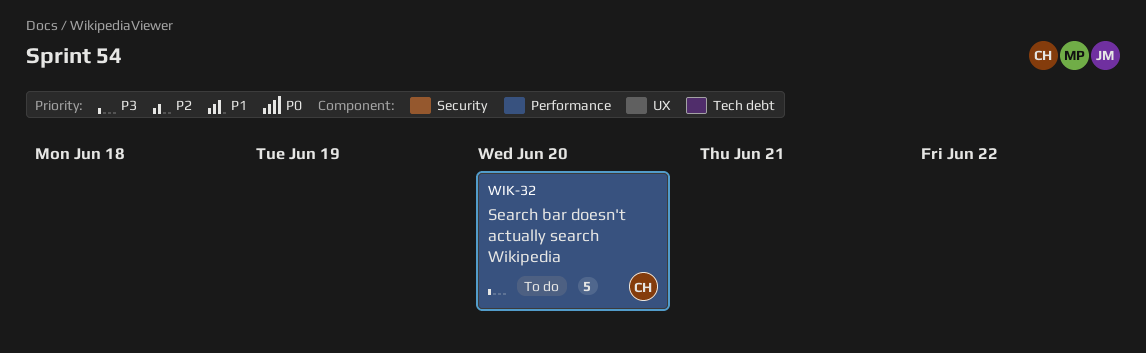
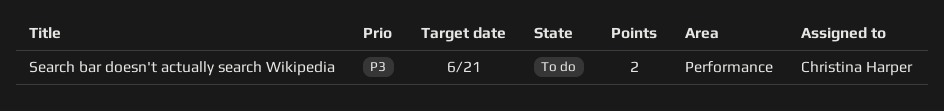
Search bar doesn't actually search Wikipedia, estimate: 5 -> 2
Search bar doesn't actually search Wikipedia, due: Jun 20 -> Jun 21

